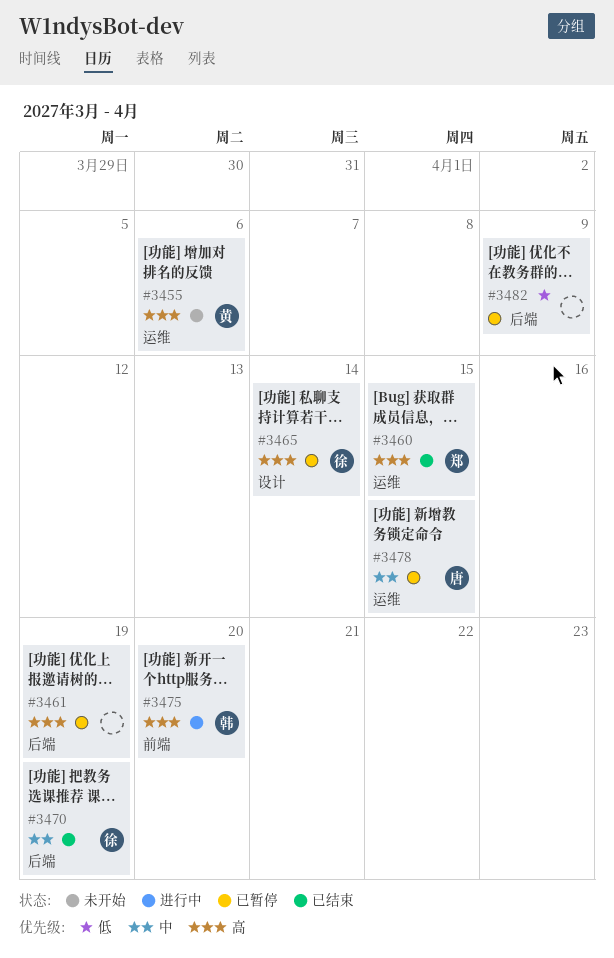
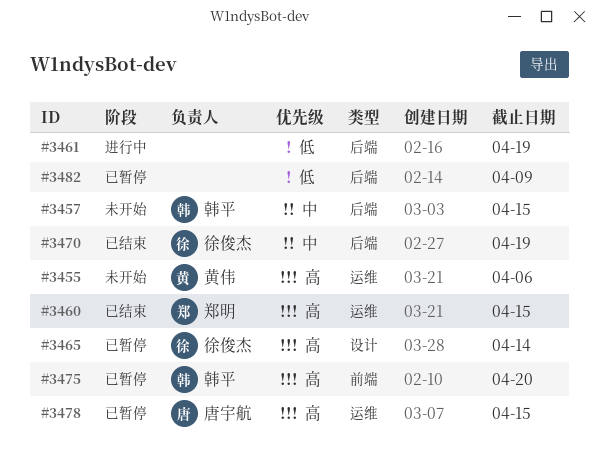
#3457: none -> present
#3461, status: 已暂停 -> 进行中
#3461, priority: 高 -> 低
#3475, status: 进行中 -> 已暂停
#3478, priority: 中 -> 高

